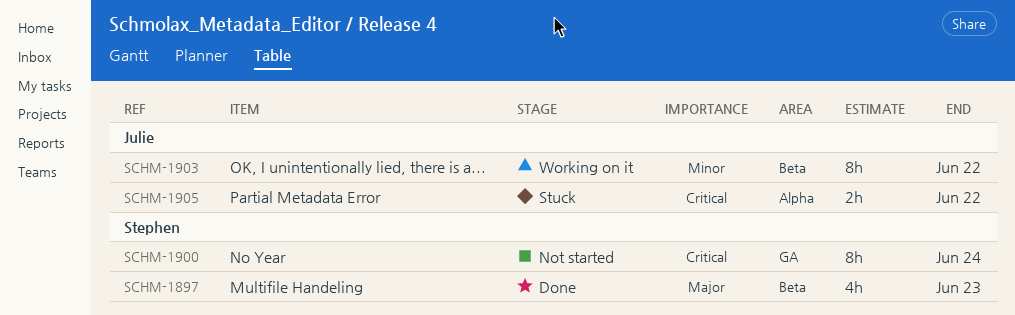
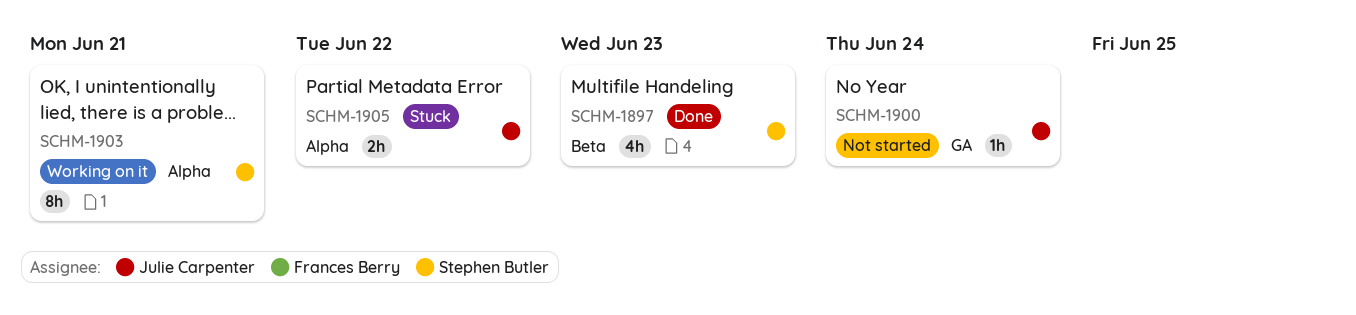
SCHM-1900, owner: Stephen Butler -> Julie Carpenter
SCHM-1900, estimate: 8h -> 1h
SCHM-1903, owner: Julie Carpenter -> Stephen Butler
SCHM-1903, label: Beta -> Alpha
SCHM-1903, due: Jun 22 -> Jun 21

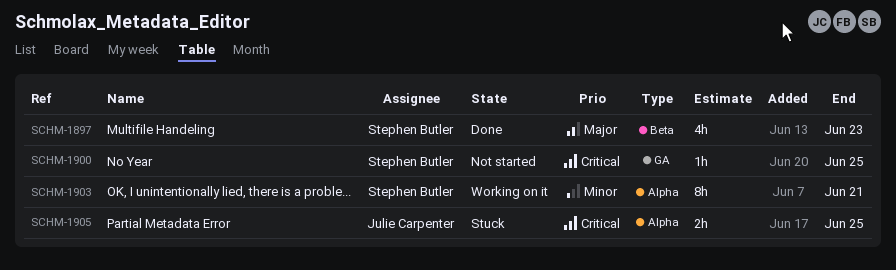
SCHM-1900, owner: Julie Carpenter -> Stephen Butler
SCHM-1900, due: Jun 24 -> Jun 25
SCHM-1905, due: Jun 22 -> Jun 25

